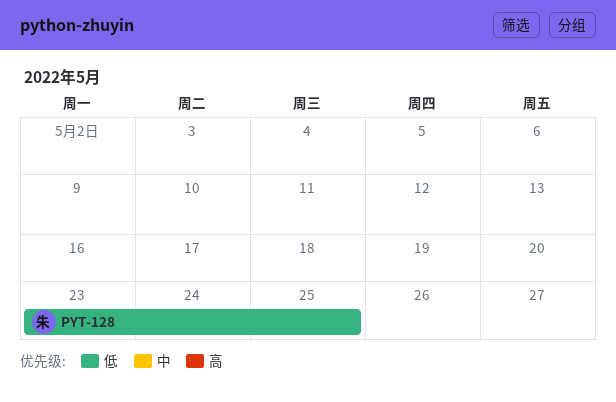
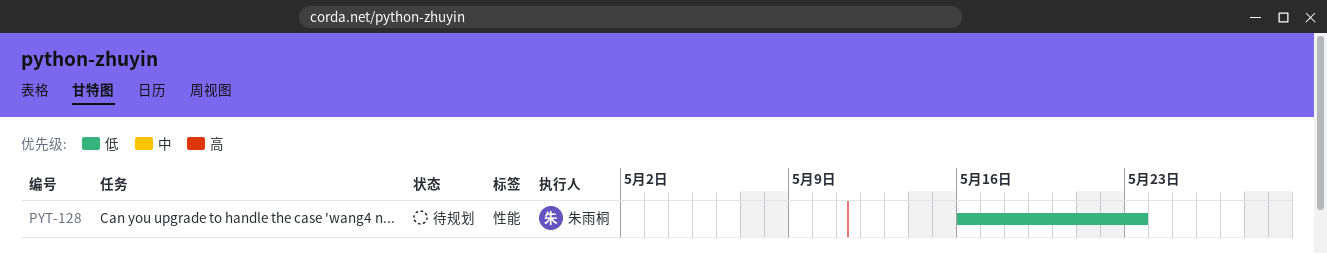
PYT-128, start: May 23 -> May 16
PYT-128, due: May 25 -> May 23

